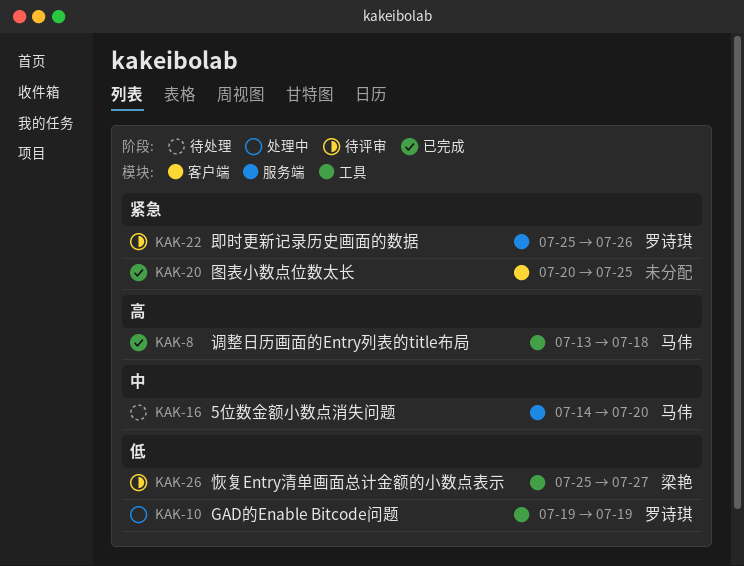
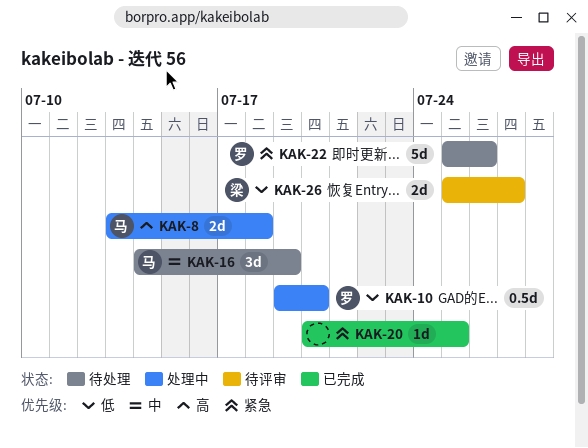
KAK-8, status: 已完成 -> 处理中
KAK-10, due: Jul 19 -> Jul 20
KAK-16, due: Jul 20 -> Jul 19
KAK-22, status: 待评审 -> 待处理

